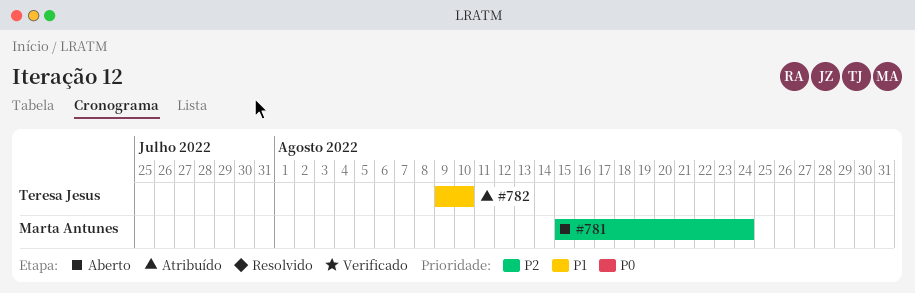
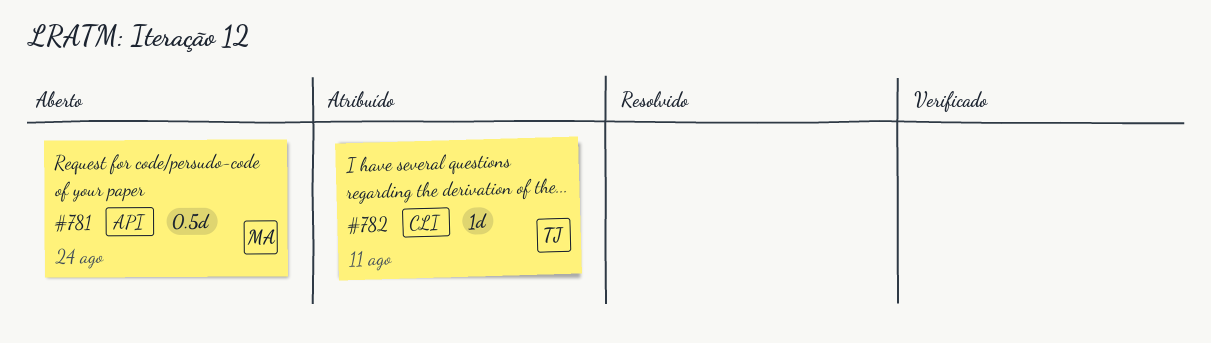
#782, due: Aug 10 -> Aug 11

